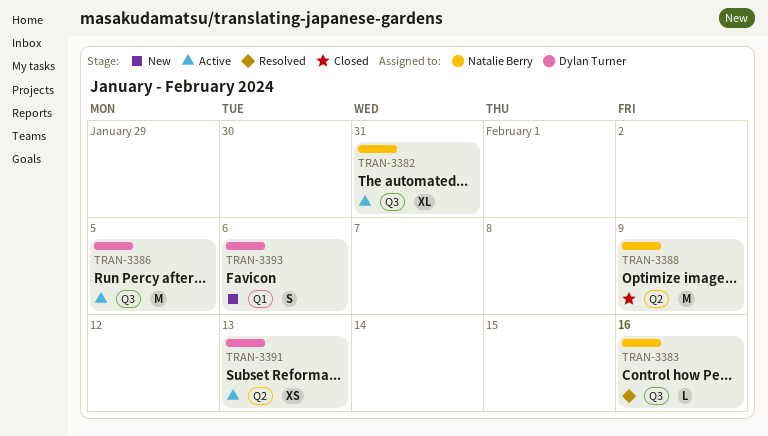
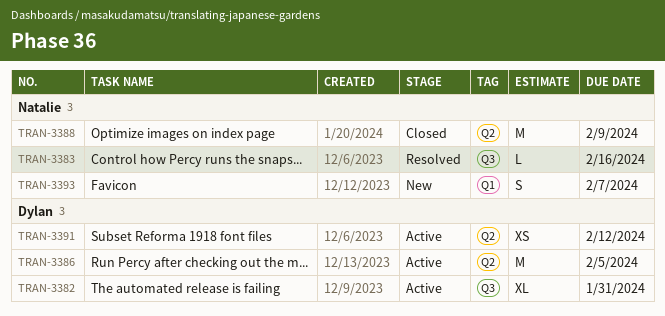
TRAN-3382, owner: Natalie Berry -> Dylan Turner
TRAN-3386, label: Q3 -> Q2
TRAN-3391, due: Feb 13 -> Feb 12
TRAN-3393, owner: Dylan Turner -> Natalie Berry
TRAN-3393, due: Feb 6 -> Feb 7

